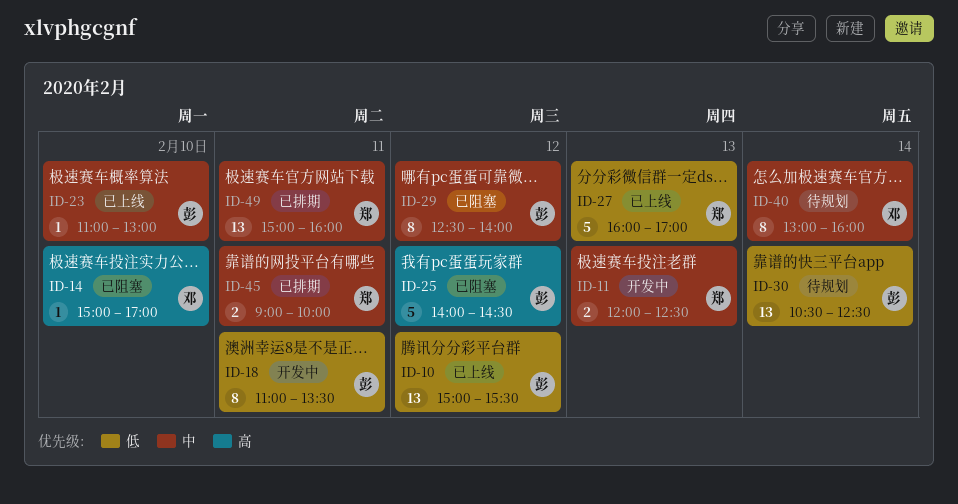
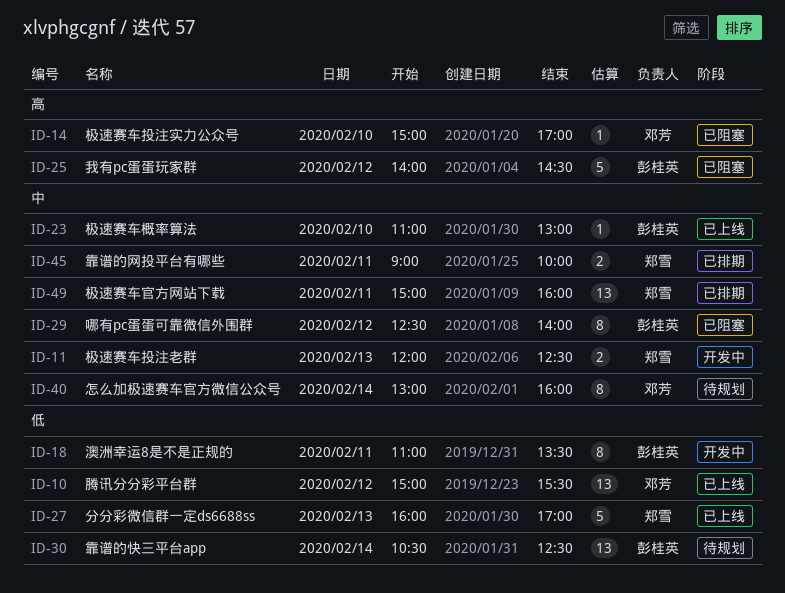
ID-10, owner: 彭桂英 -> 邓芳

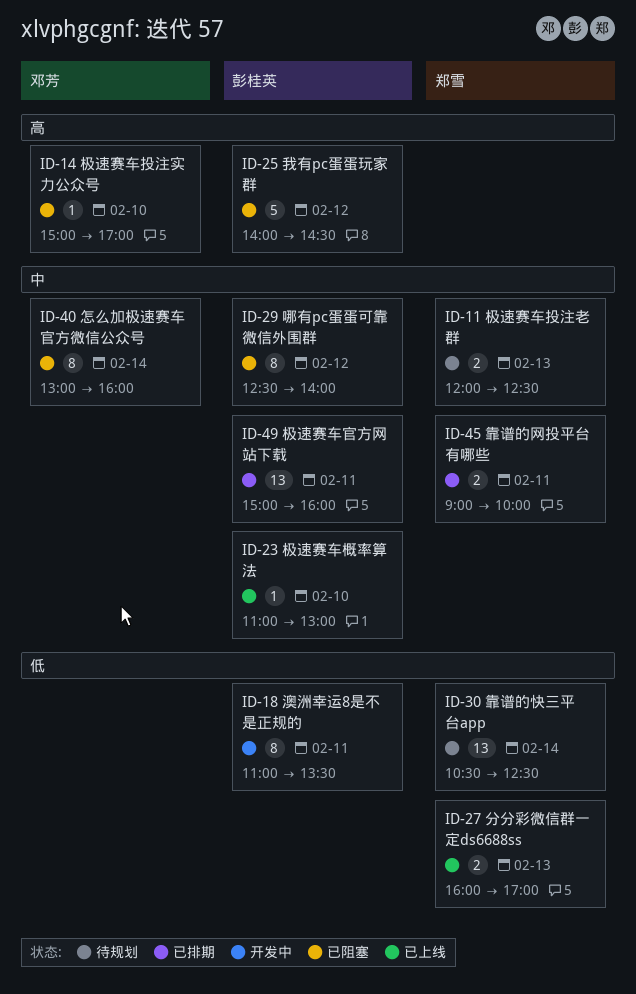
ID-10: present -> none
ID-11, status: 开发中 -> 待规划
ID-27, estimate: 5 -> 2
ID-30, owner: 彭桂英 -> 郑雪
ID-40, status: 待规划 -> 已阻塞
ID-49, owner: 郑雪 -> 彭桂英

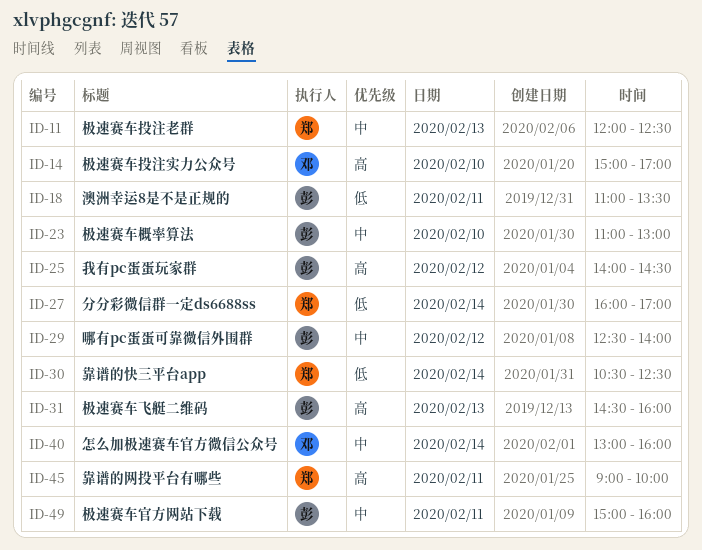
ID-27, day: Feb 13 -> Feb 14
ID-31: none -> present
ID-45, priority: 中 -> 高

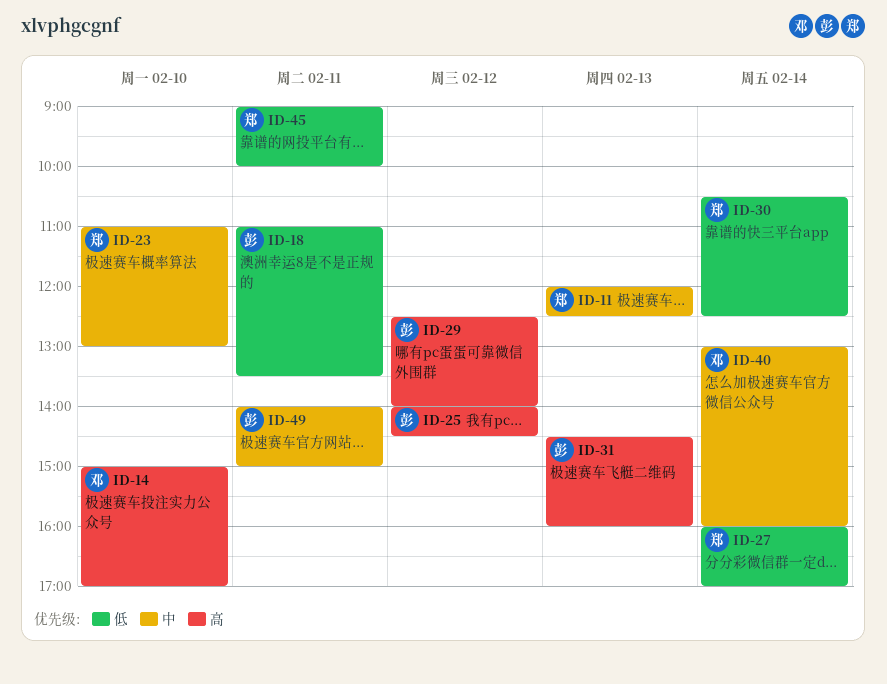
ID-23, owner: 彭 -> 郑
ID-29, priority: 中 -> 高
ID-45, priority: 高 -> 低
ID-49, begins: 15:00 -> 14:00
ID-49, ends: 16:00 -> 15:00

